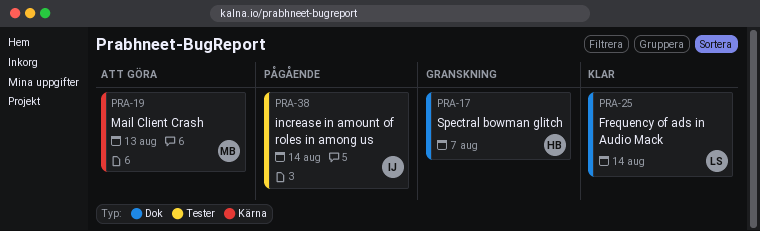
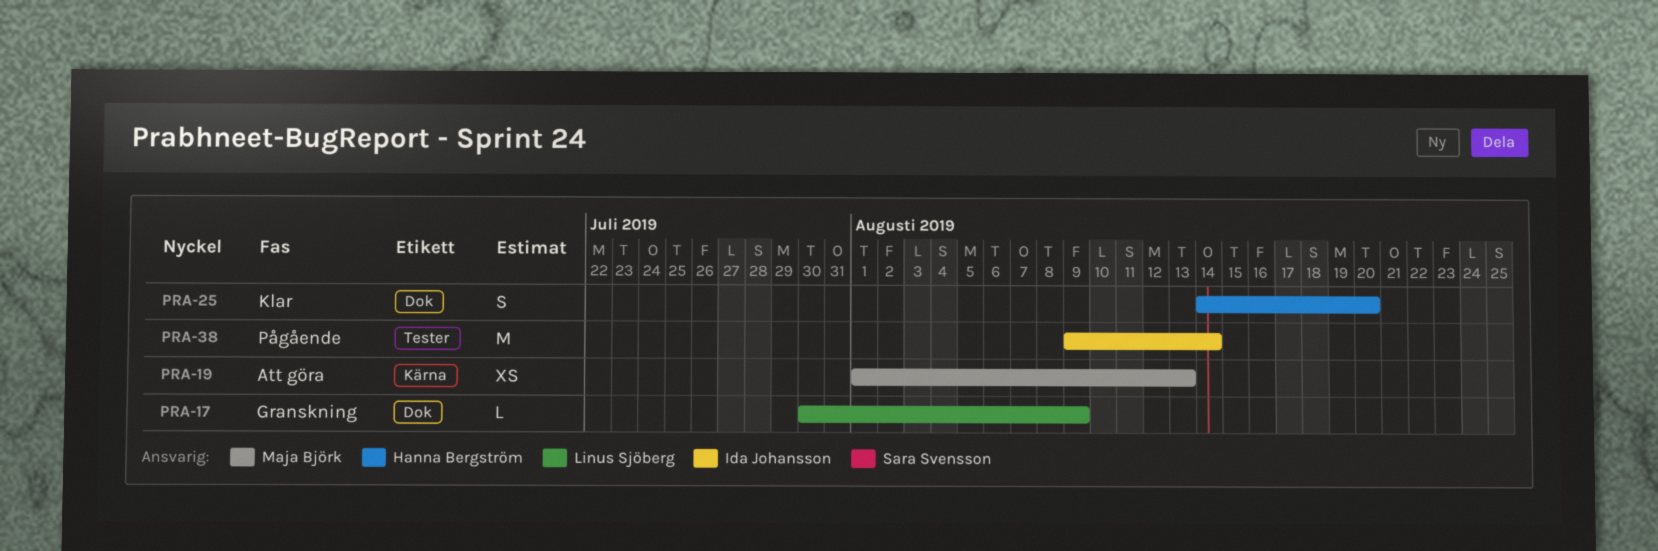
PRA-17, owner: Hanna Bergström -> Linus Sjöberg
PRA-17, due: Aug 7 -> Aug 9
PRA-25, owner: Linus Sjöberg -> Hanna Bergström
PRA-25, due: Aug 14 -> Aug 20

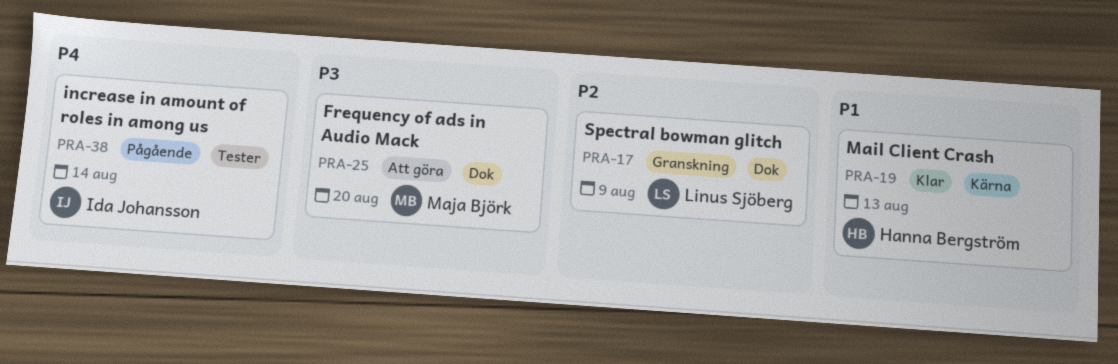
PRA-19, status: Att göra -> Klar
PRA-19, owner: Maja Björk -> Hanna Bergström
PRA-25, status: Klar -> Att göra
PRA-25, owner: Hanna Bergström -> Maja Björk

